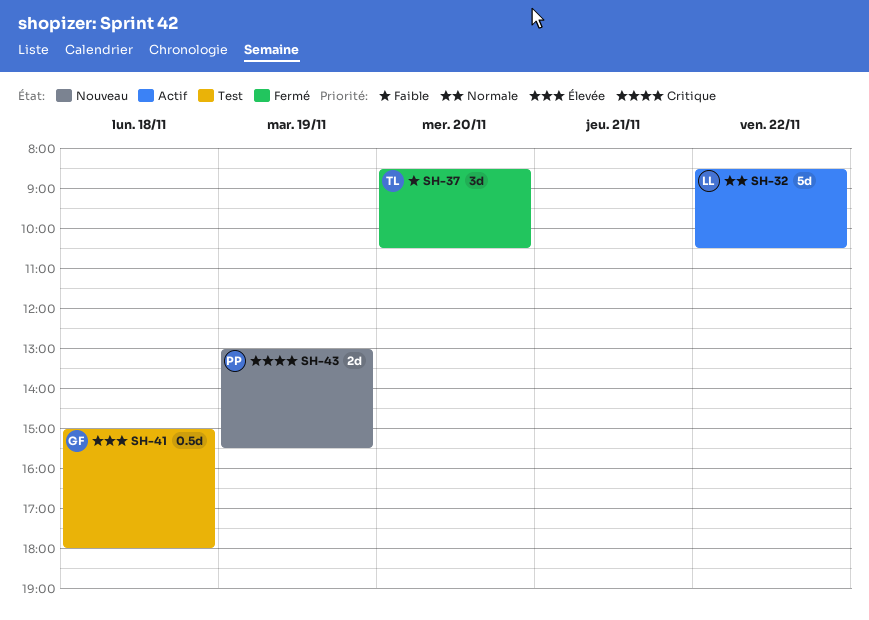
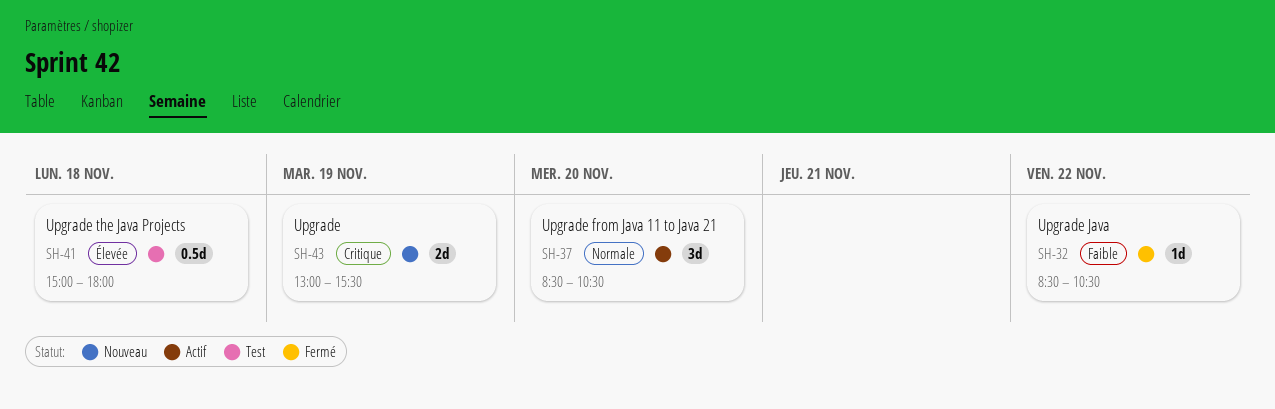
SH-32, status: Actif -> Fermé
SH-32, priority: Normale -> Faible
SH-32, estimate: 5d -> 1d
SH-37, status: Fermé -> Actif
SH-37, priority: Faible -> Normale

